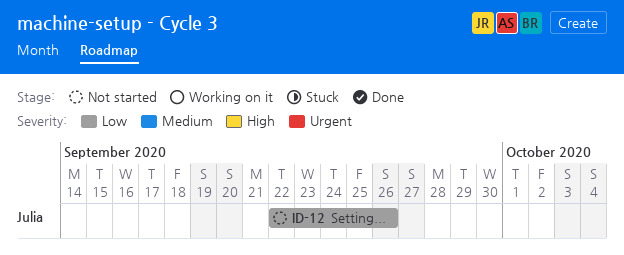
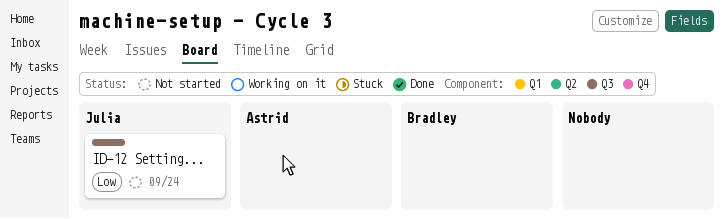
ID-12, due: Sep 26 -> Sep 24

